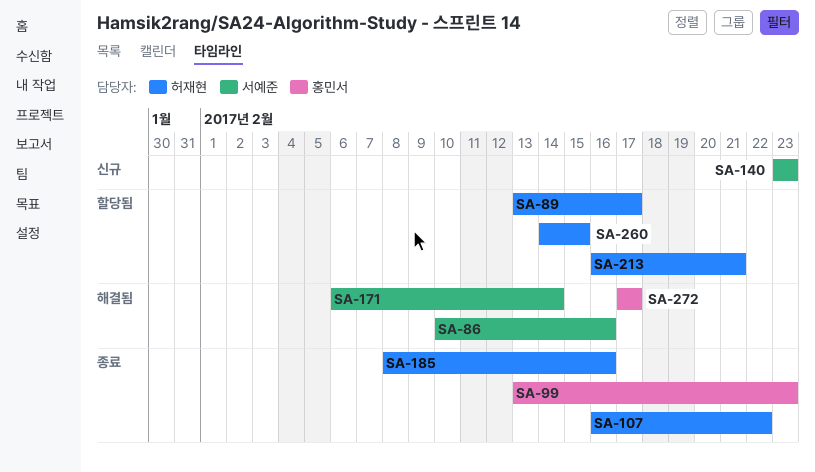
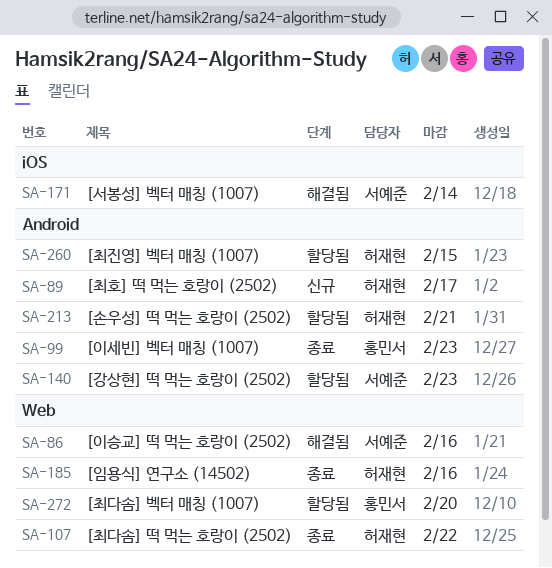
SA-89, status: 할당됨 -> 신규
SA-140, status: 신규 -> 할당됨
SA-272, status: 해결됨 -> 할당됨
SA-272, due: Feb 17 -> Feb 20

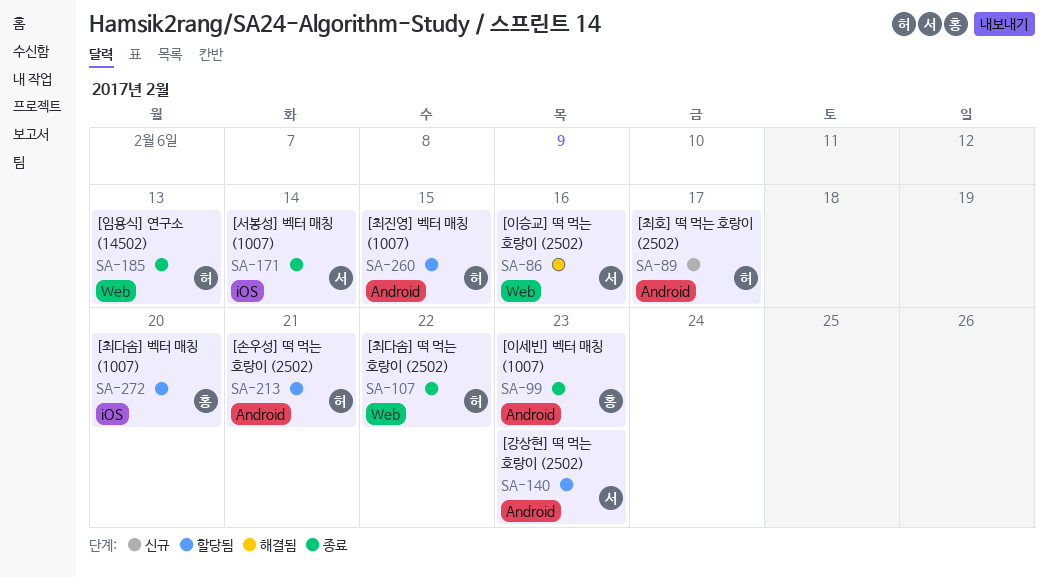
SA-171, status: 해결됨 -> 종료
SA-185, due: Feb 16 -> Feb 13
SA-272, label: Web -> iOS

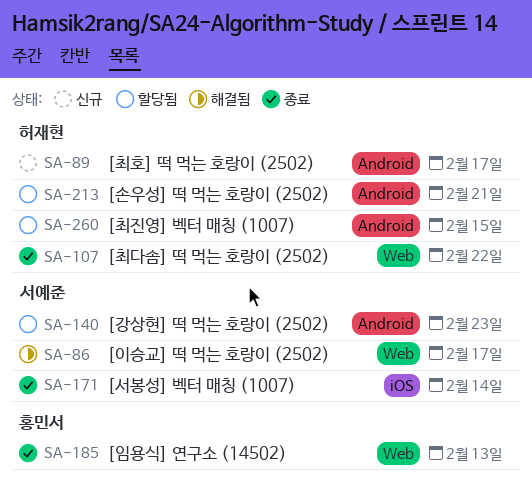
SA-86, due: Feb 16 -> Feb 17
SA-99: present -> none
SA-185, owner: 허재현 -> 홍민서
SA-272: present -> none

